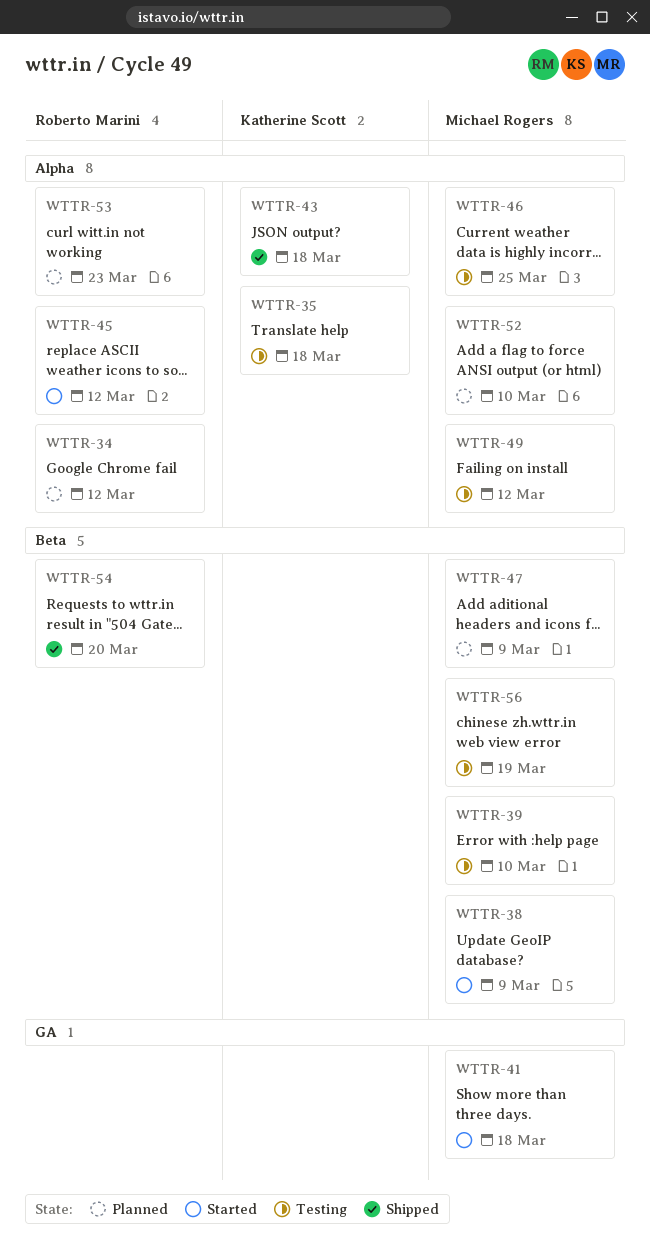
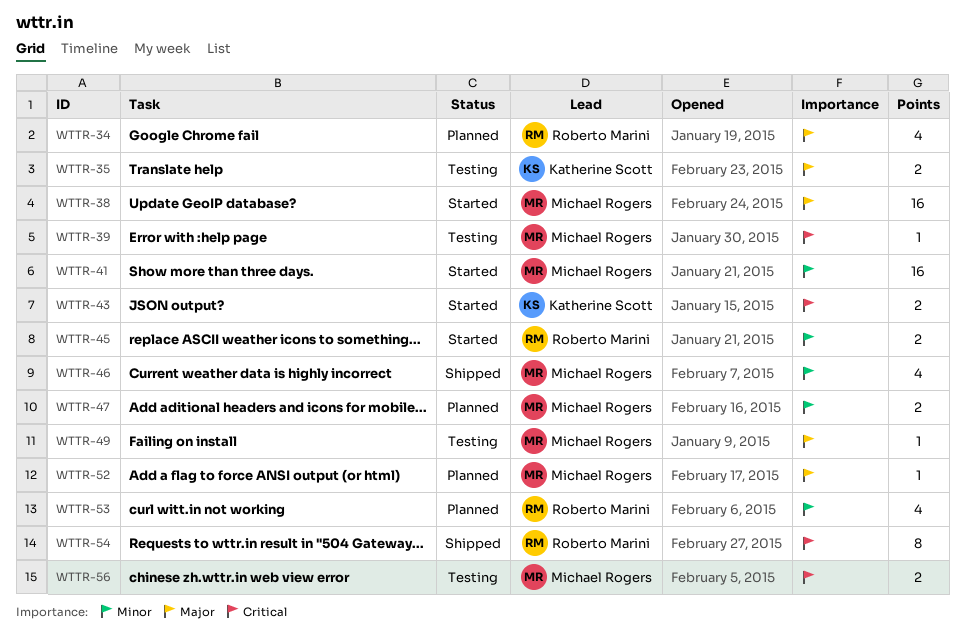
WTTR-43, status: Shipped -> Started
WTTR-46, status: Testing -> Shipped

